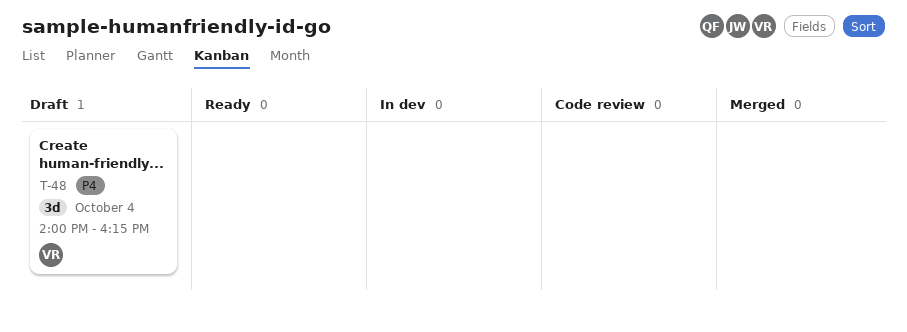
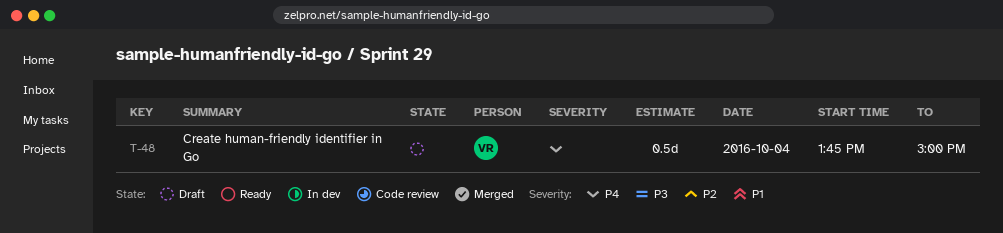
T-48, estimate: 3d -> 0.5d
T-48, begins: 14:00 -> 13:45
T-48, ends: 16:15 -> 15:00

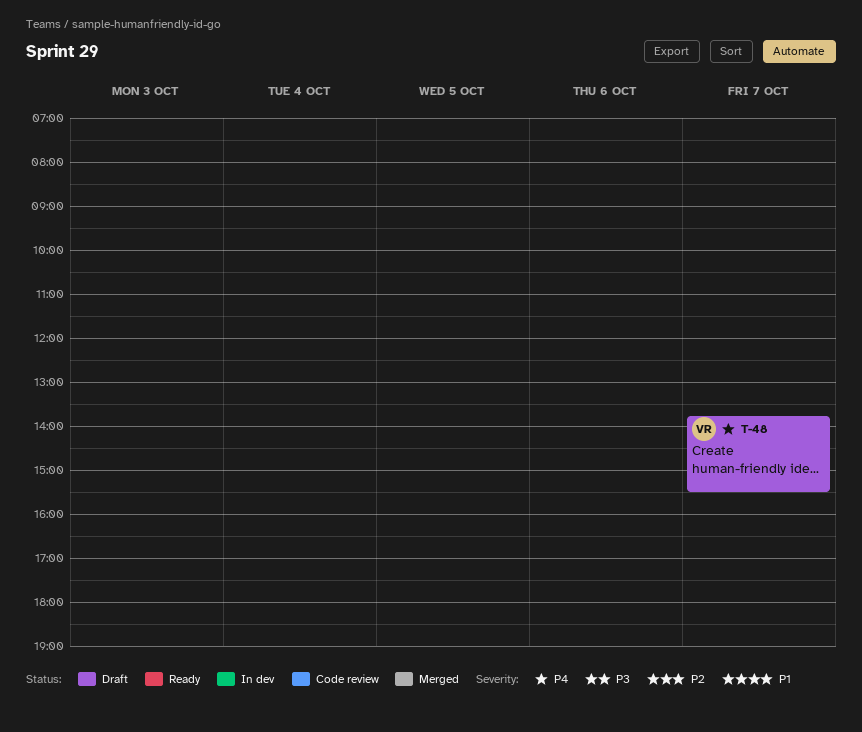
T-48, day: Oct 4 -> Oct 7
T-48, ends: 15:00 -> 15:30

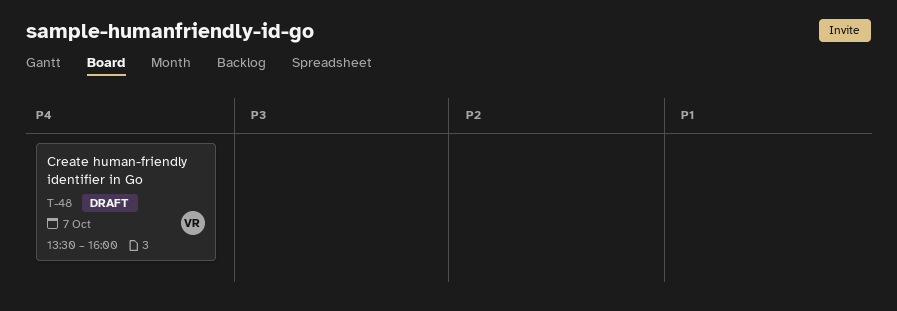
T-48, begins: 13:45 -> 13:30
T-48, ends: 15:30 -> 16:00

